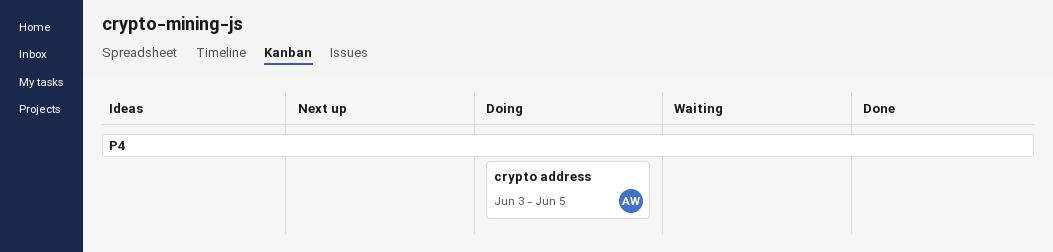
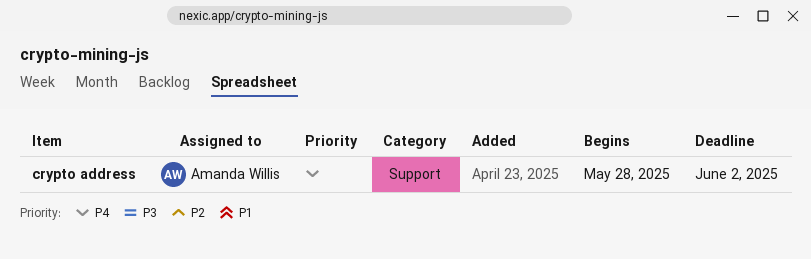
crypto address, start: Jun 3 -> May 28
crypto address, due: Jun 5 -> Jun 2

